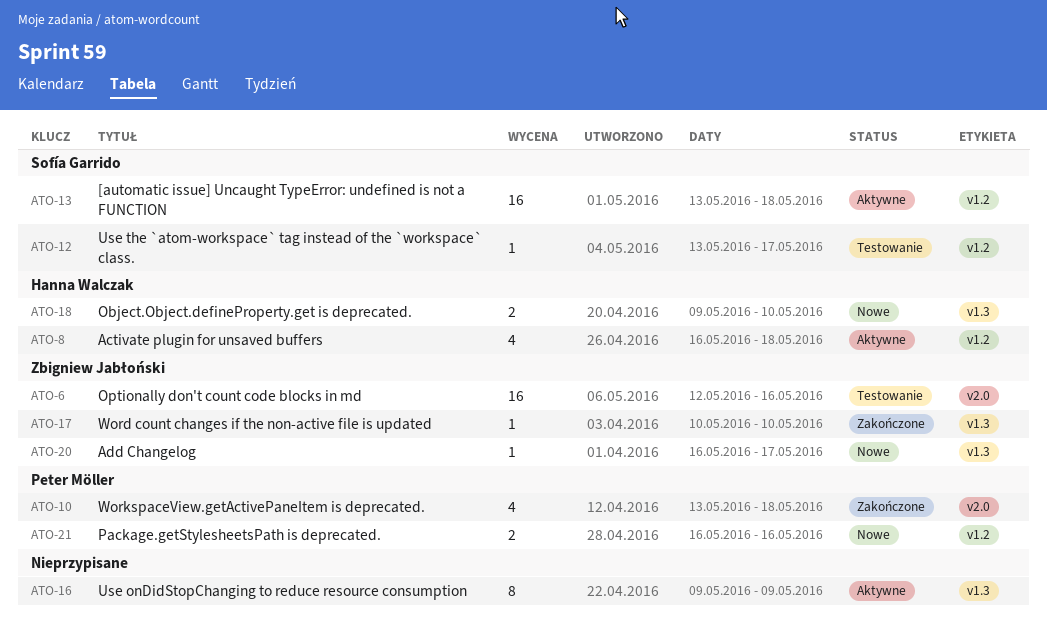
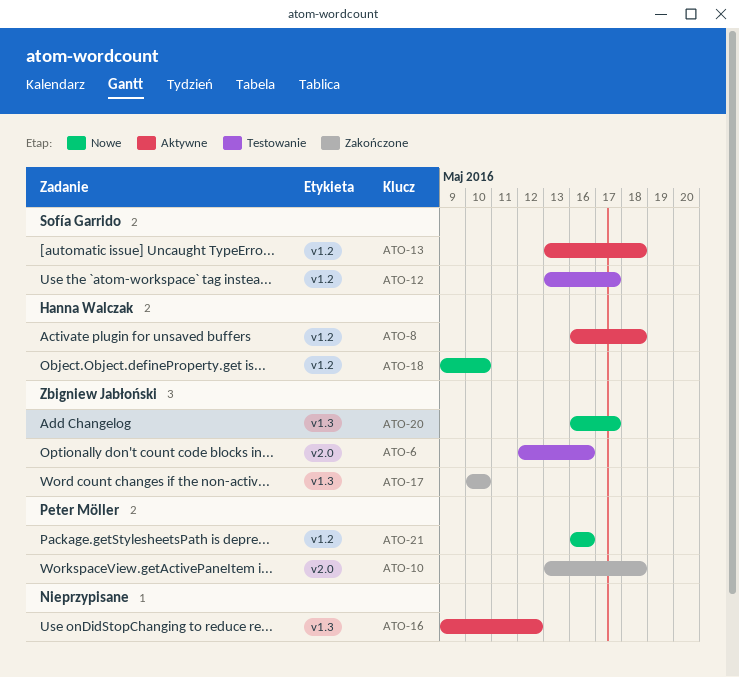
ATO-16, due: May 9 -> May 12
ATO-18, label: v1.3 -> v1.2

